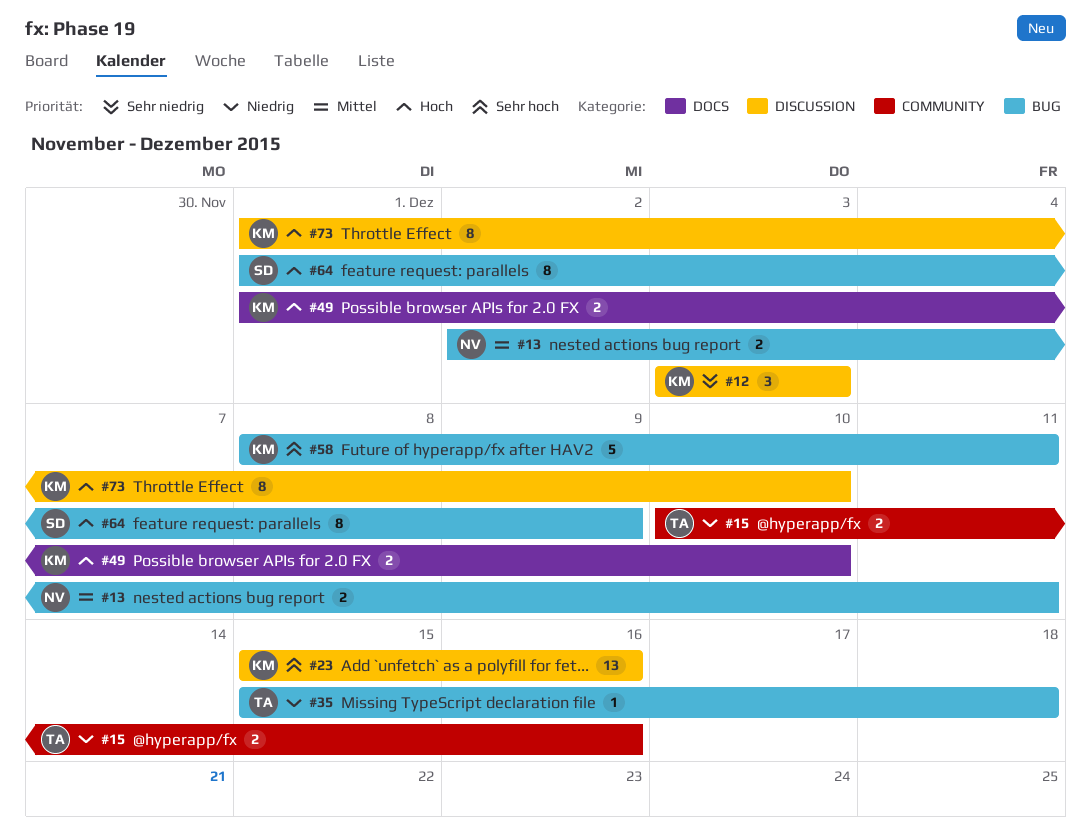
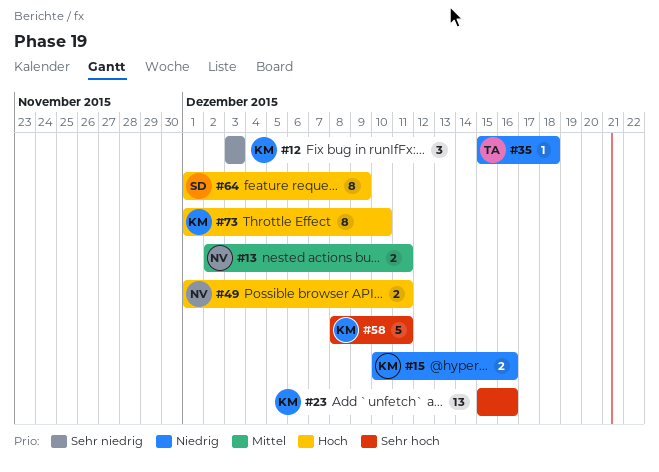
#15, owner: TA -> KM
#49, owner: KM -> NV
#49, due: Dec 10 -> Dec 11

